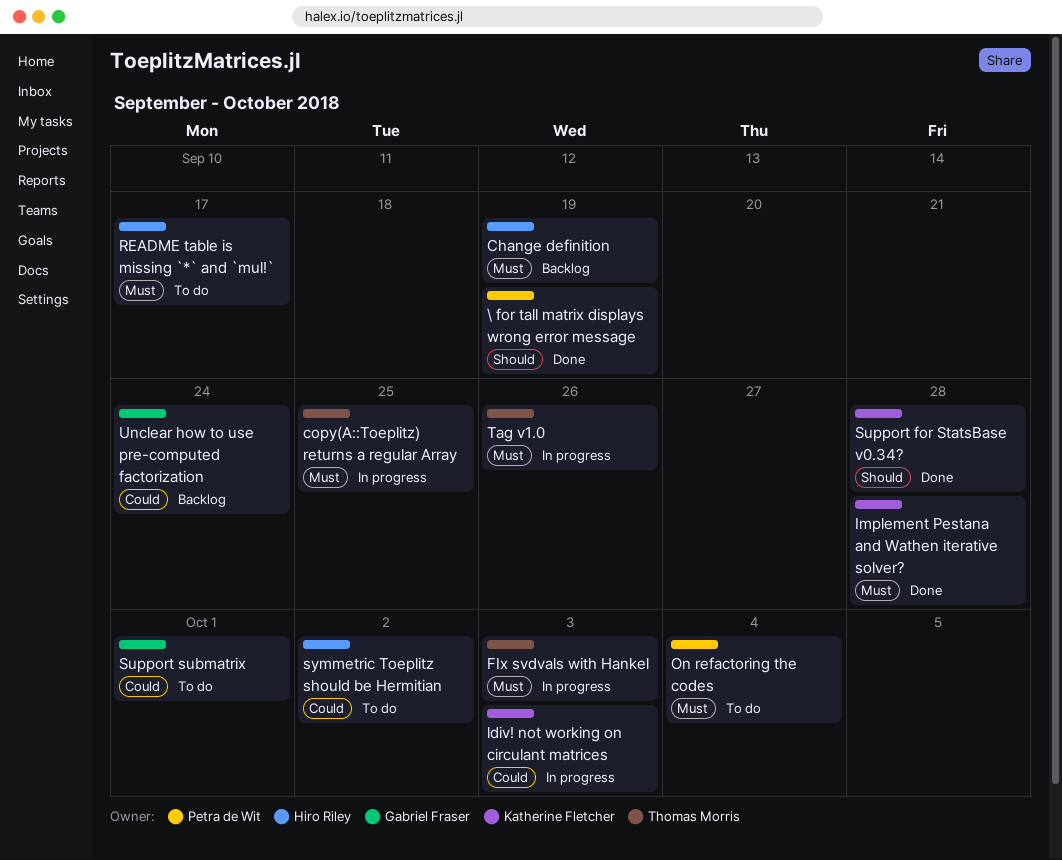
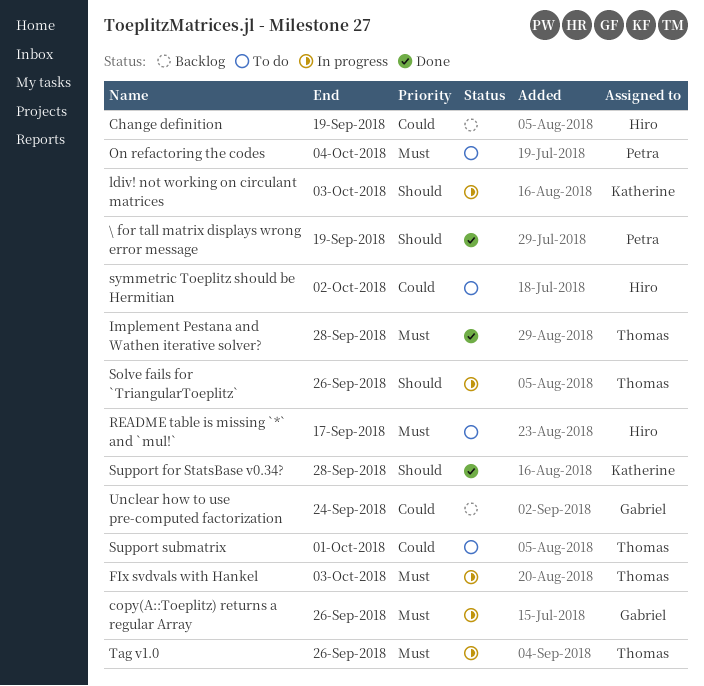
Change definition, priority: Must -> Could
copy(A::Toeplitz) returns a regular Array, owner: Thomas Morris -> Gabriel Fraser
copy(A::Toeplitz) returns a regular Array, due: Sep 25 -> Sep 26
Implement Pestana and Wathen iterative solver?, owner: Katherine Fletcher -> Thomas Morris
ldiv! not working on circulant matrices, priority: Could -> Should
Solve fails for `TriangularToeplitz`: none -> present
Support submatrix, owner: Gabriel Fraser -> Thomas Morris

